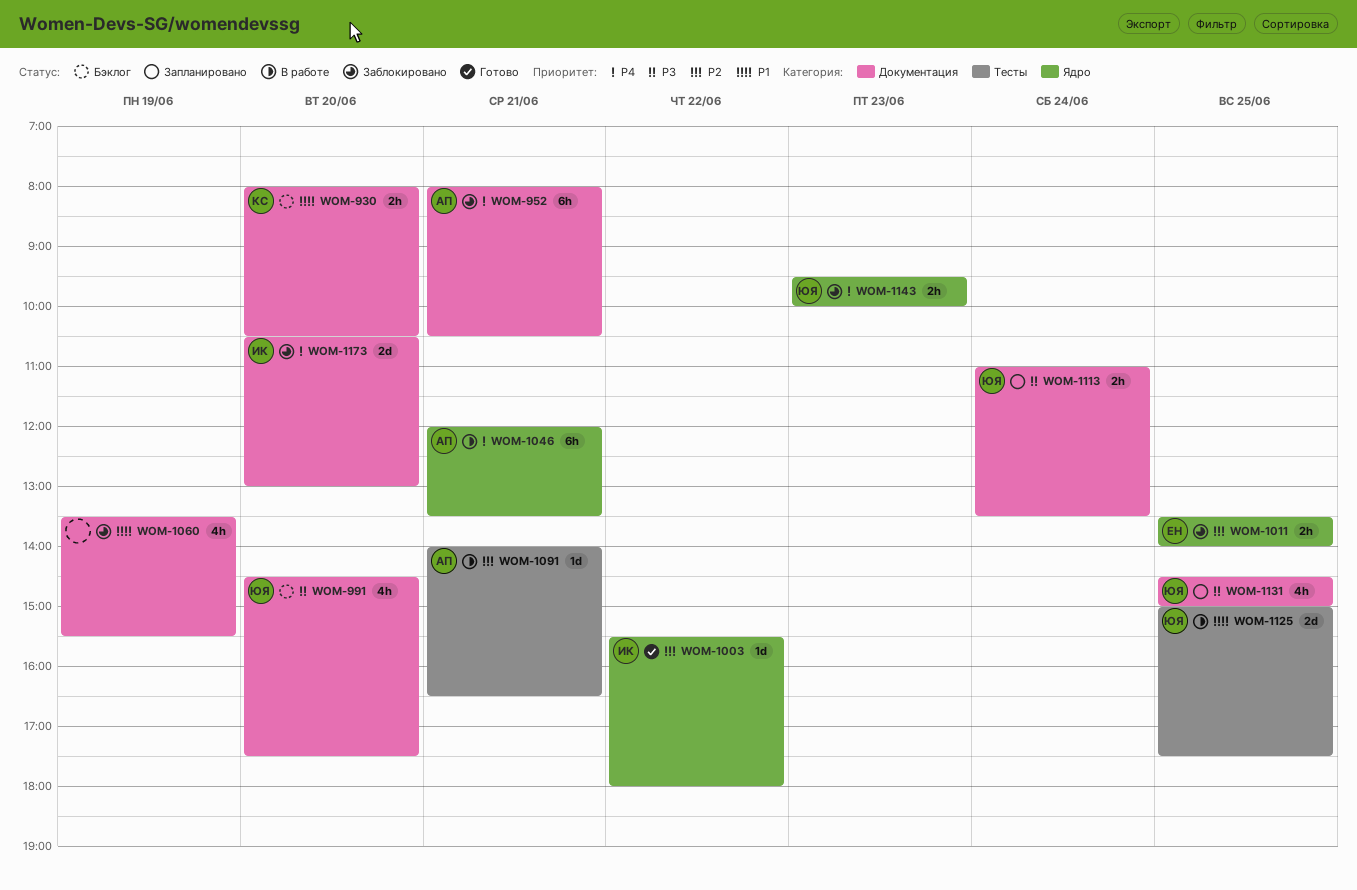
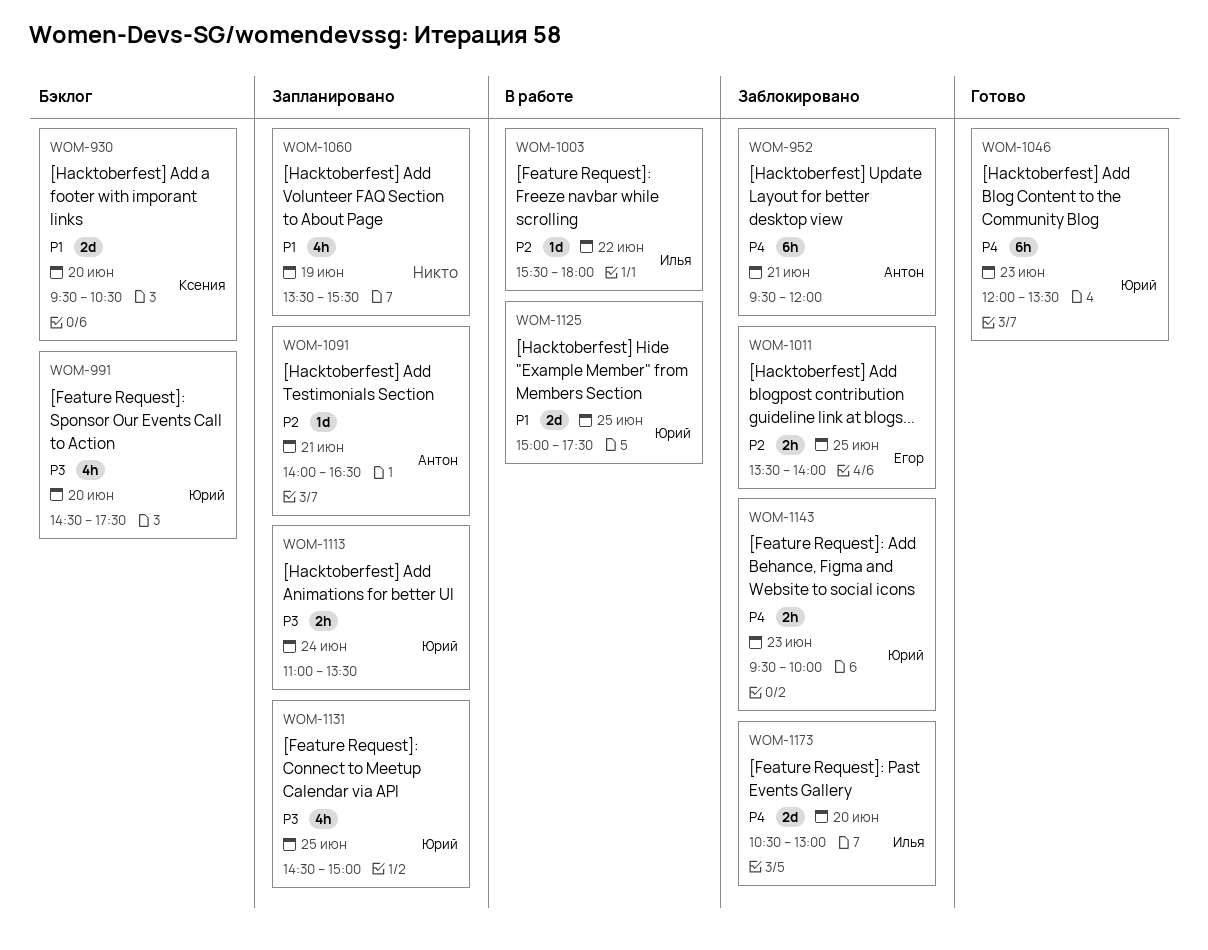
WOM-930, estimate: 2h -> 2d
WOM-930, begins: 08:00 -> 09:30
WOM-952, begins: 08:00 -> 09:30
WOM-952, ends: 10:30 -> 12:00
WOM-1003, status: Готово -> В работе
WOM-1046, status: В работе -> Готово
WOM-1046, owner: Антон -> Юрий
WOM-1046, day: Jun 21 -> Jun 23
WOM-1060, status: Заблокировано -> Запланировано
WOM-1091, status: В работе -> Запланировано

